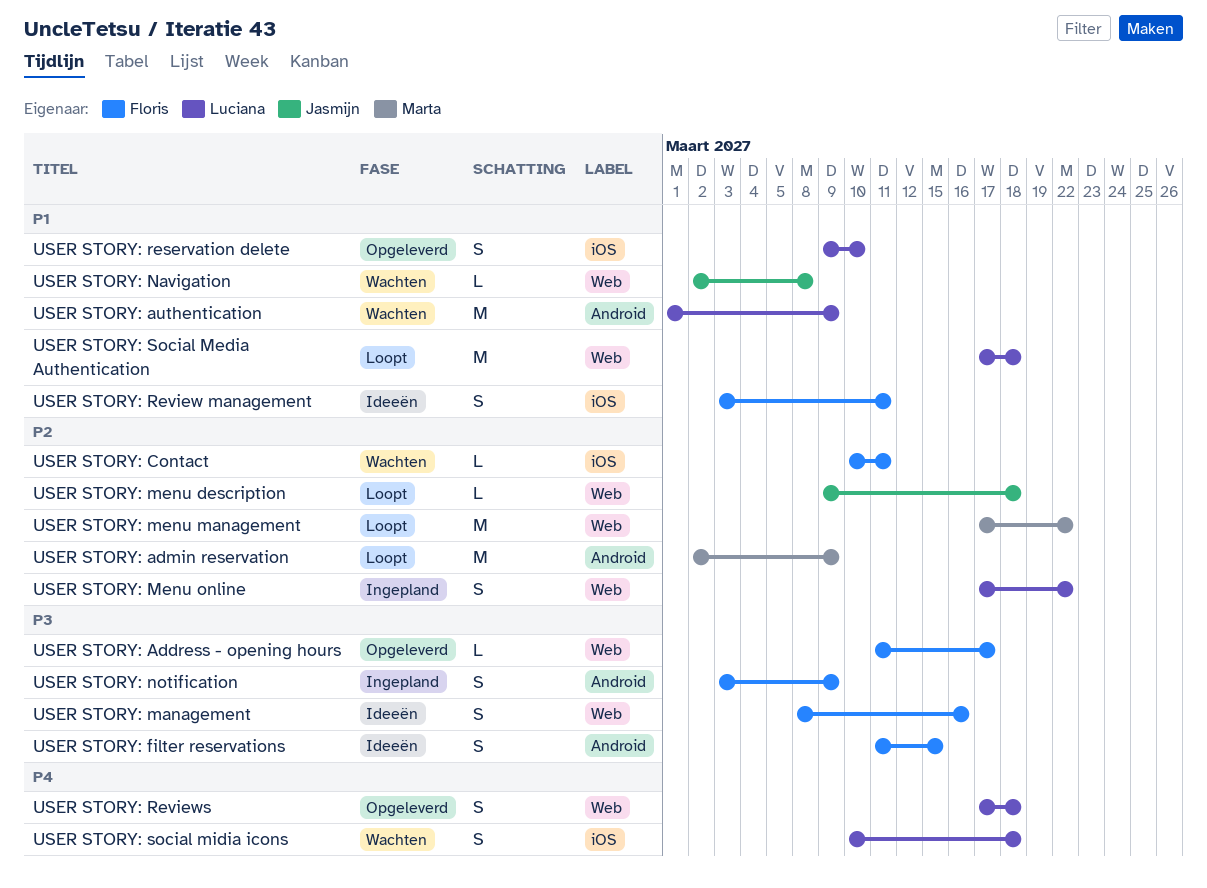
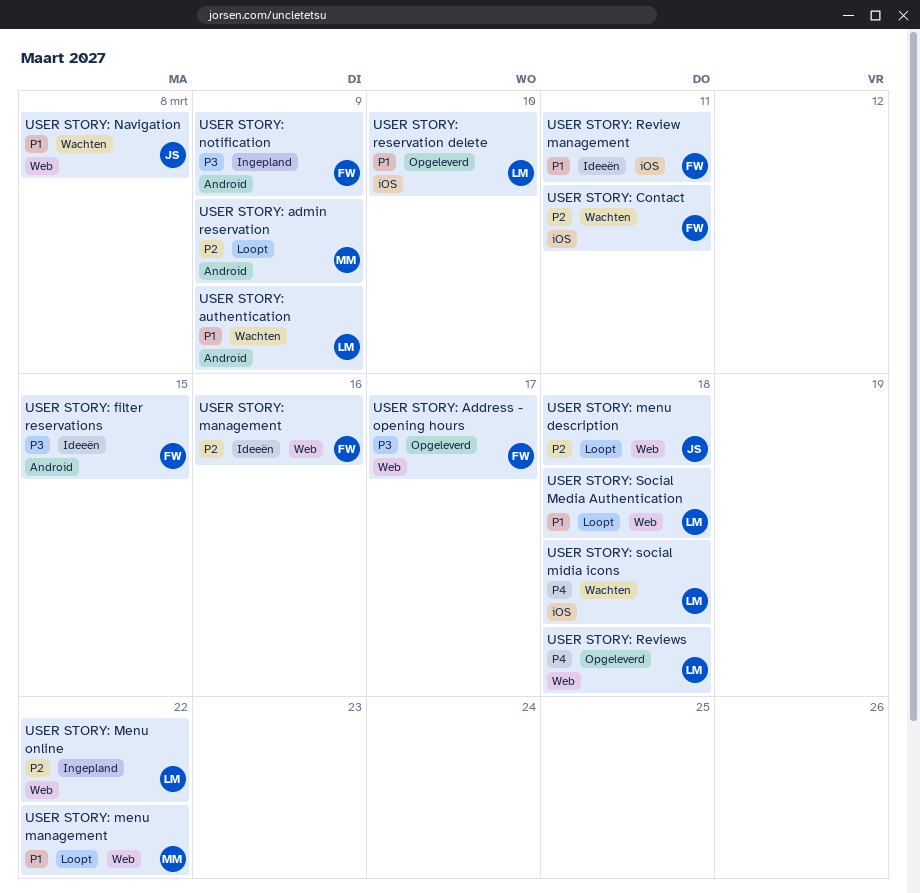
USER STORY: management, priority: P3 -> P2
USER STORY: menu management, priority: P2 -> P1

